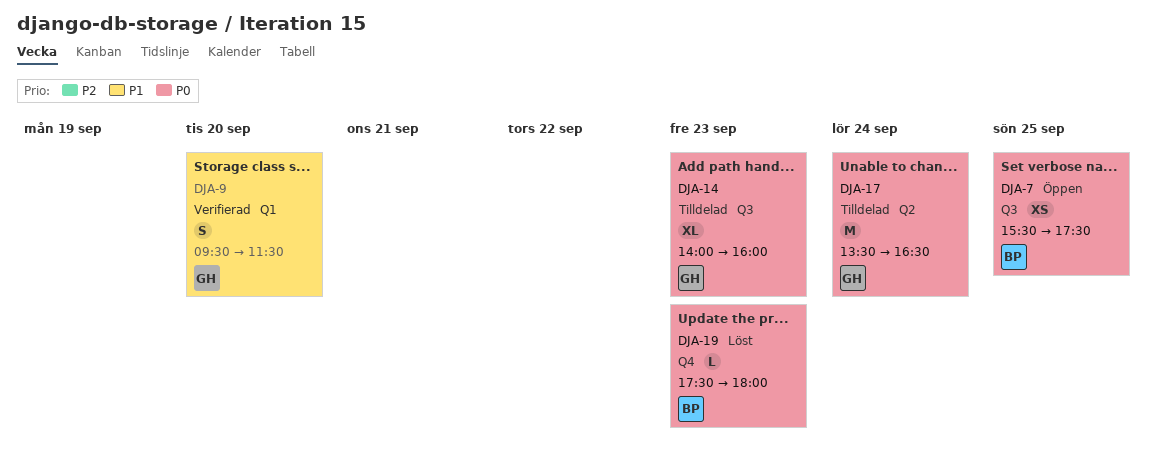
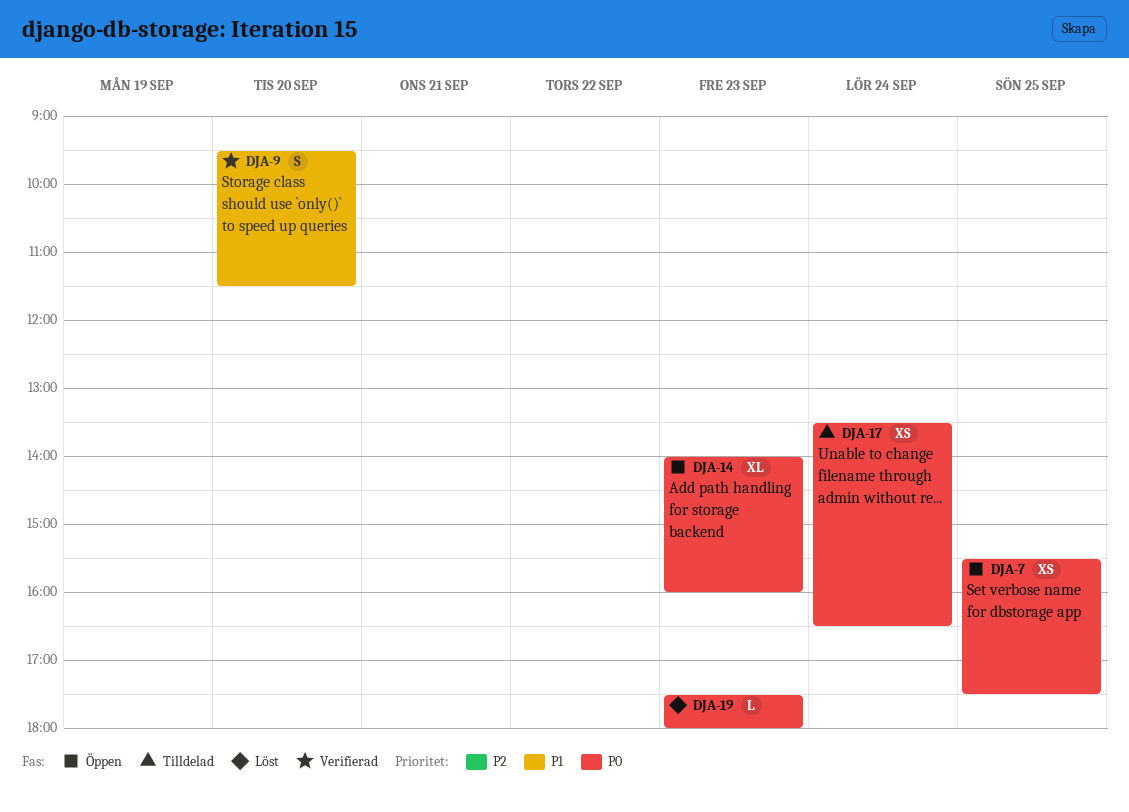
DJA-14, status: Tilldelad -> Öppen
DJA-17, estimate: M -> XS

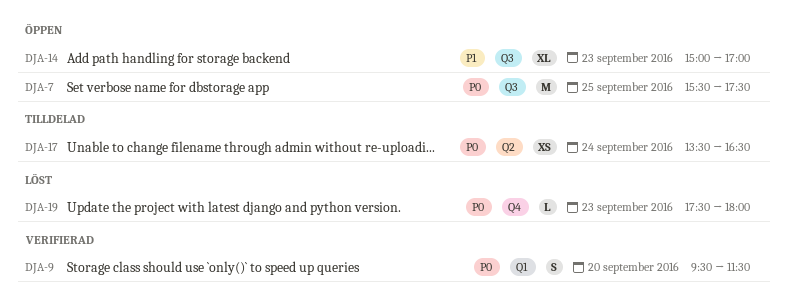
DJA-7, estimate: XS -> M
DJA-9, priority: P1 -> P0
DJA-14, priority: P0 -> P1
DJA-14, begins: 14:00 -> 15:00
DJA-14, ends: 16:00 -> 17:00

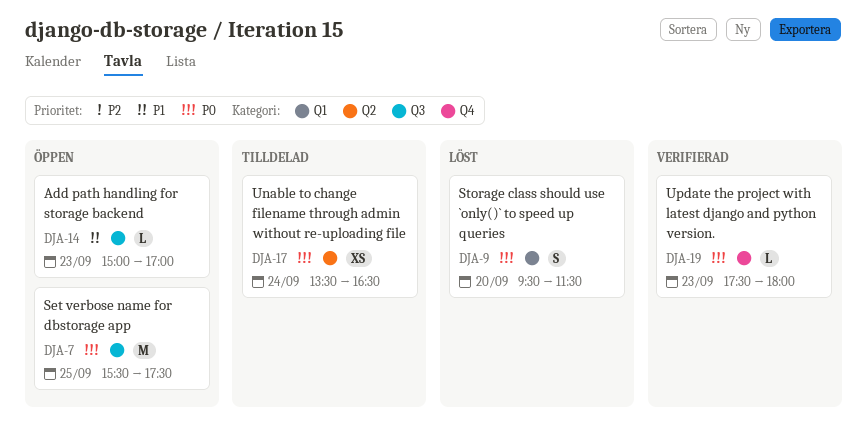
DJA-9, status: Verifierad -> Löst
DJA-14, estimate: XL -> L
DJA-19, status: Löst -> Verifierad

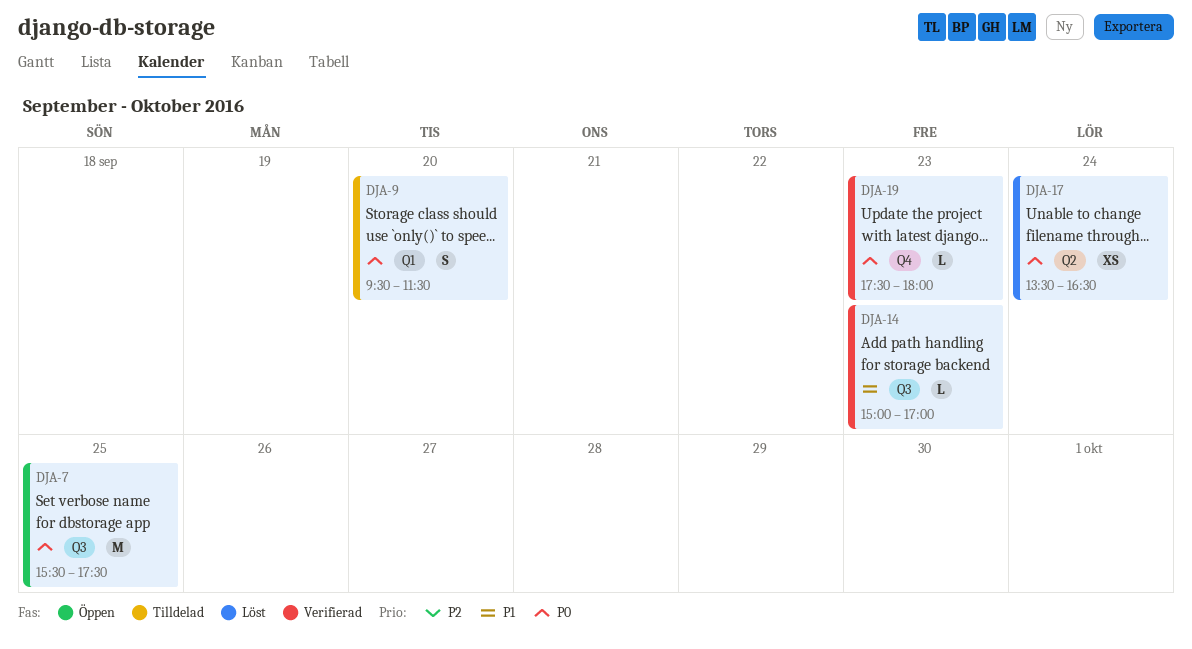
DJA-9, status: Löst -> Tilldelad
DJA-14, status: Öppen -> Verifierad
DJA-17, status: Tilldelad -> Löst

